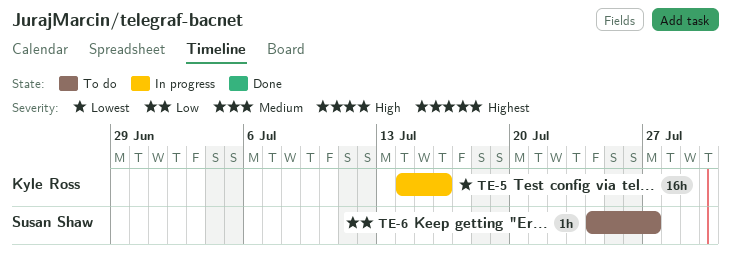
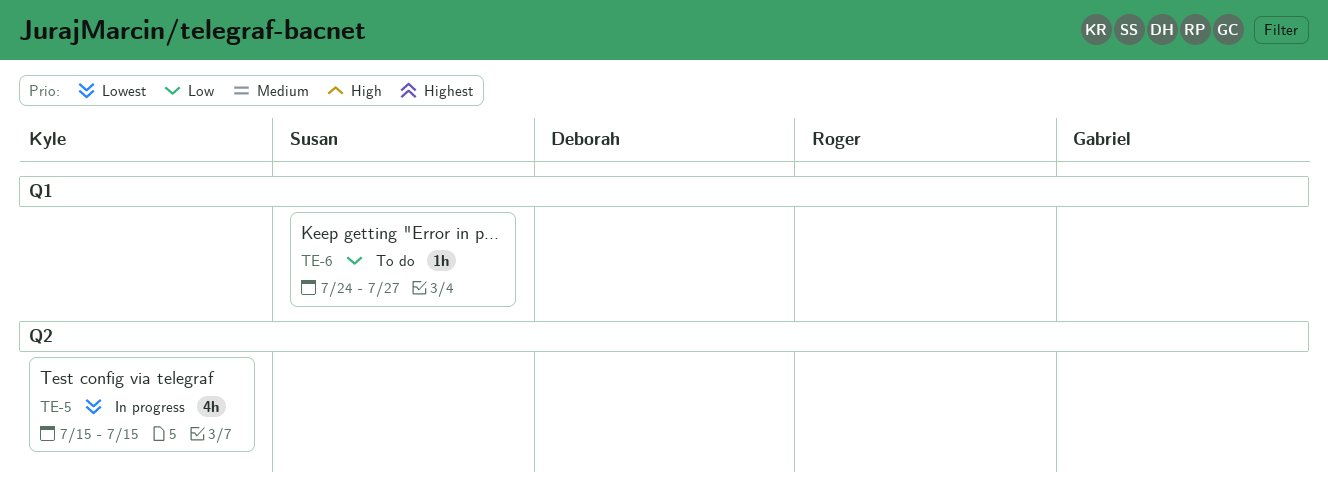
TE-5, estimate: 16h -> 4h
TE-5, start: Jul 14 -> Jul 15
TE-5, due: Jul 16 -> Jul 15

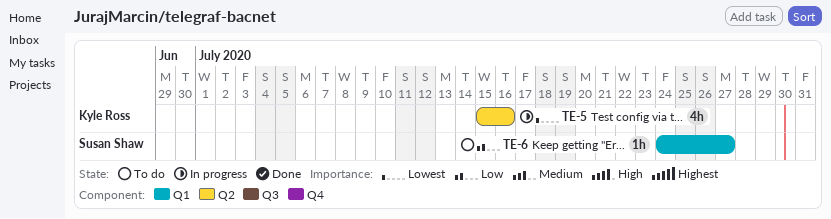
TE-5, due: Jul 15 -> Jul 16

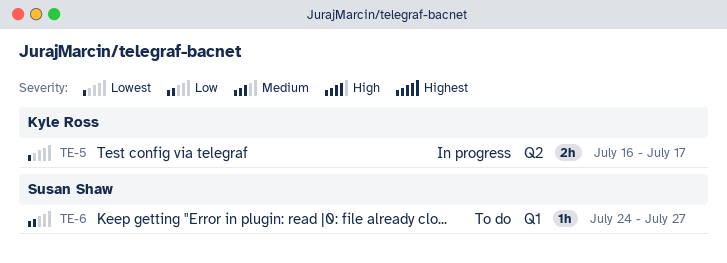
TE-5, estimate: 4h -> 2h
TE-5, start: Jul 15 -> Jul 16
TE-5, due: Jul 16 -> Jul 17

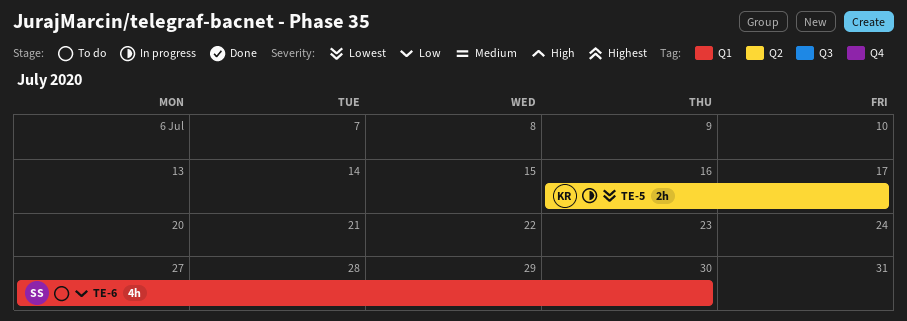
TE-6, estimate: 1h -> 4h
TE-6, start: Jul 24 -> Jul 27
TE-6, due: Jul 27 -> Jul 30

